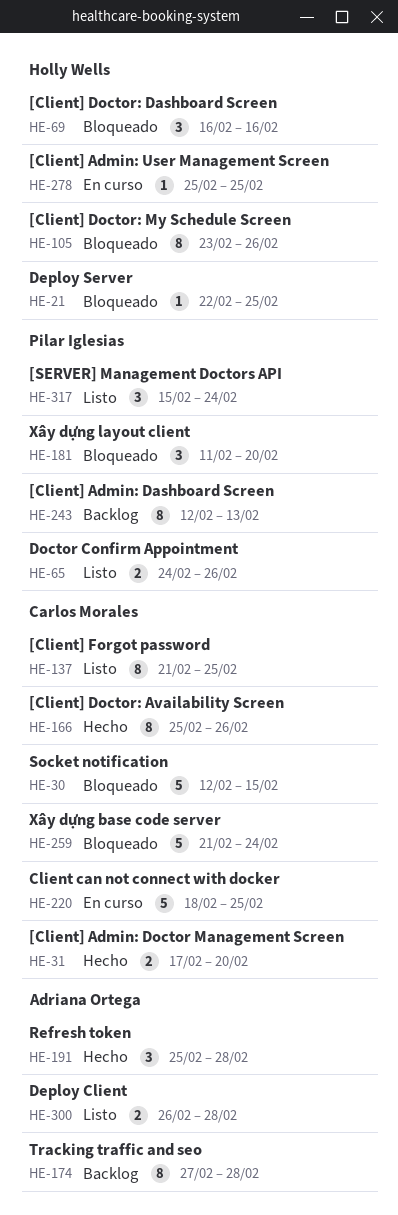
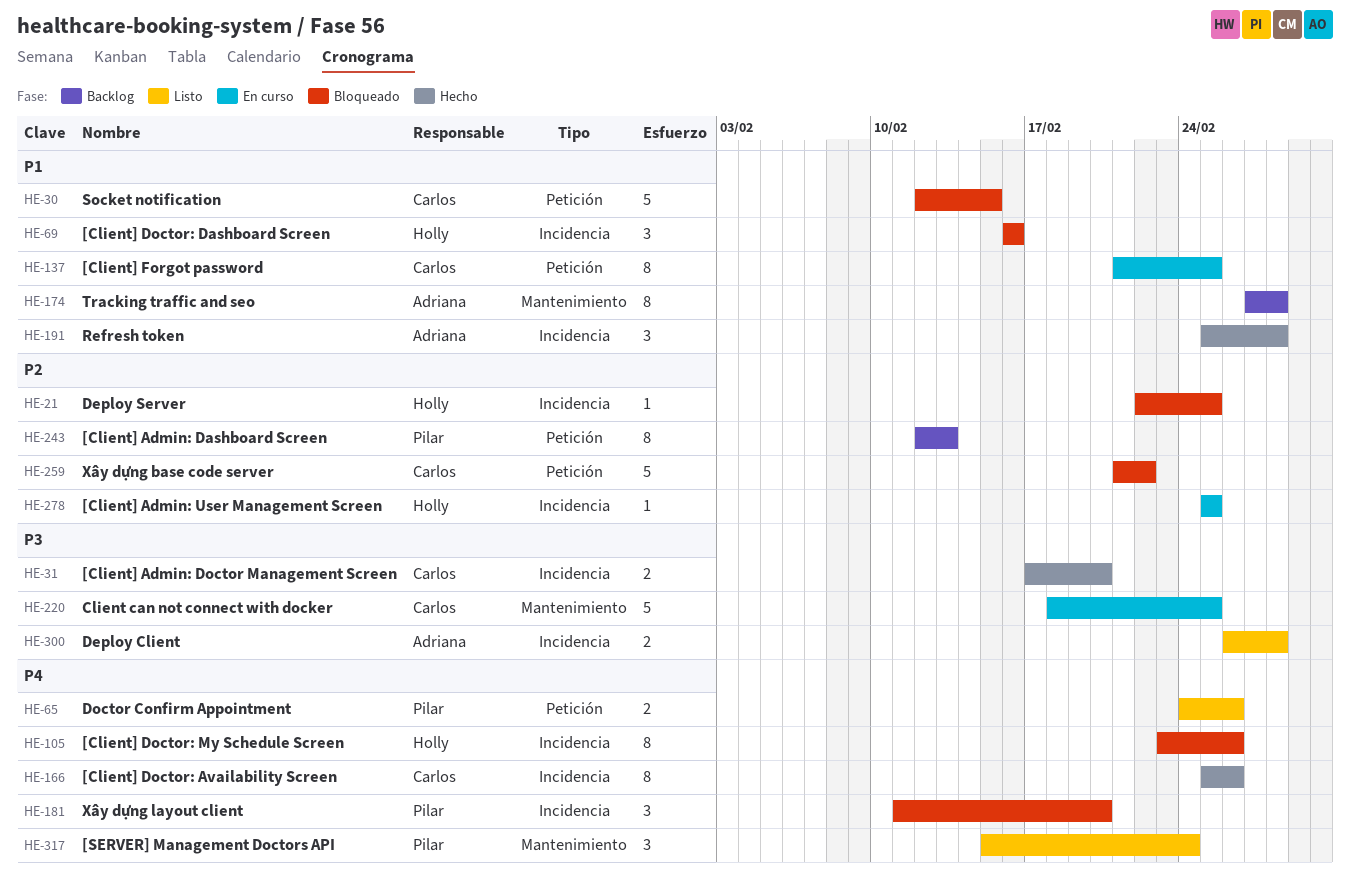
HE-137, status: Listo -> En curso
HE-259, due: Feb 24 -> Feb 22

